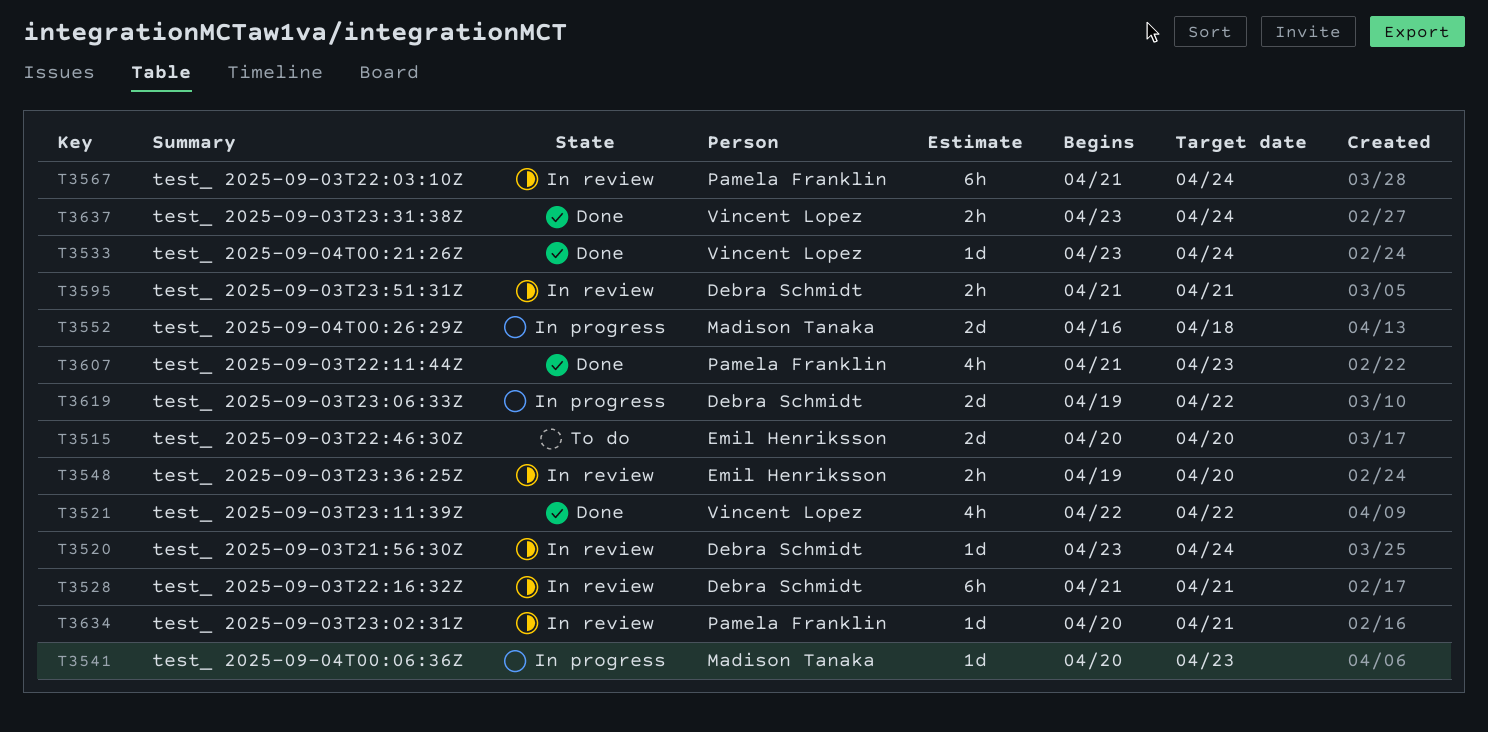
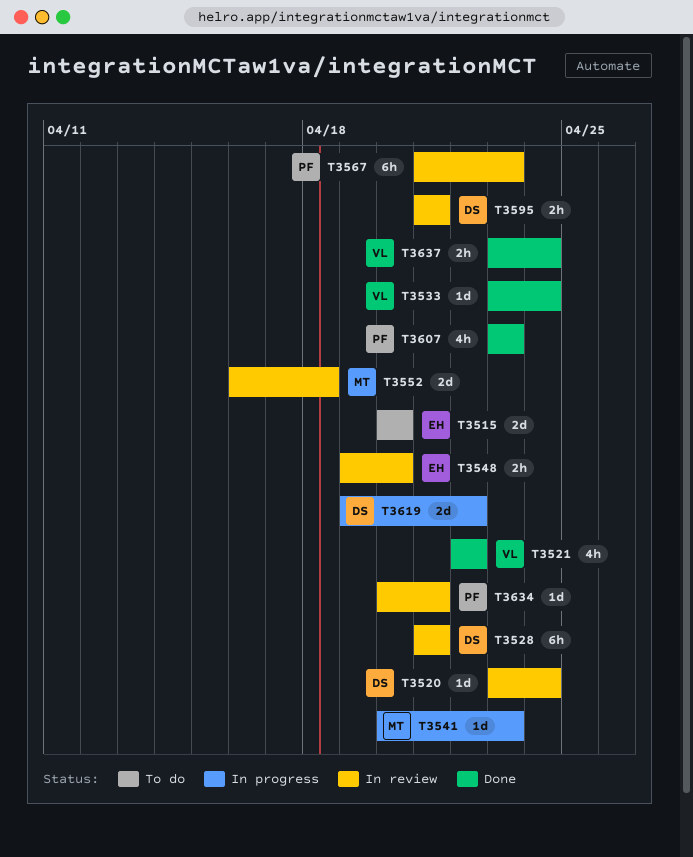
T3552, status: In progress -> In review
T3567, due: Apr 24 -> Apr 23
T3607, start: Apr 21 -> Apr 23

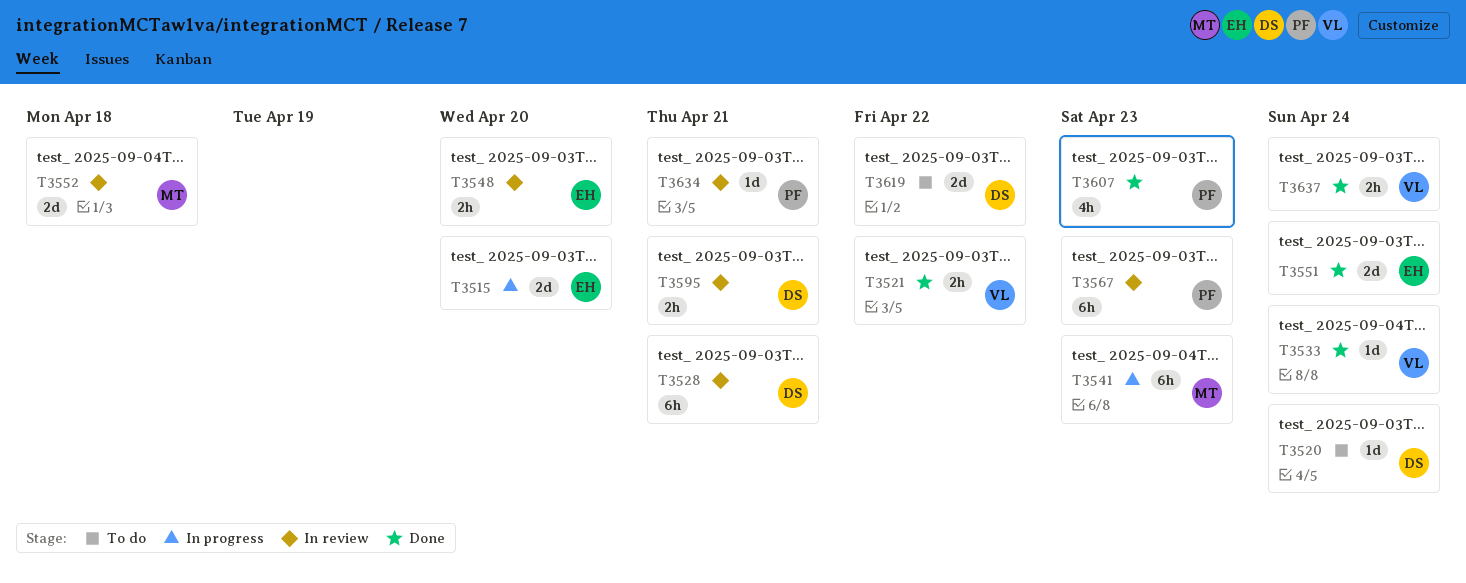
T3515, status: To do -> In progress
T3520, status: In review -> To do
T3521, estimate: 4h -> 2h
T3541, estimate: 1d -> 6h
T3551: none -> present
T3619, status: In progress -> To do

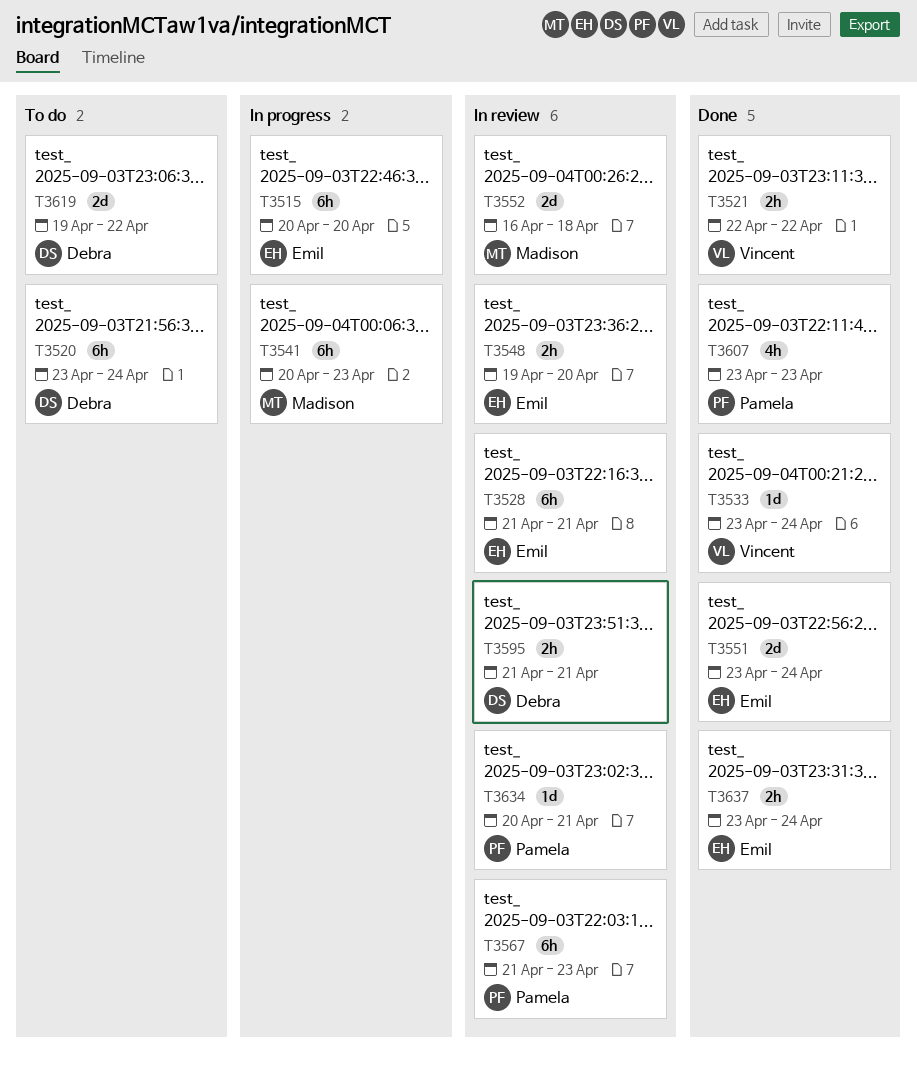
T3515, estimate: 2d -> 6h
T3520, estimate: 1d -> 6h
T3528, owner: Debra -> Emil
T3637, owner: Vincent -> Emil

